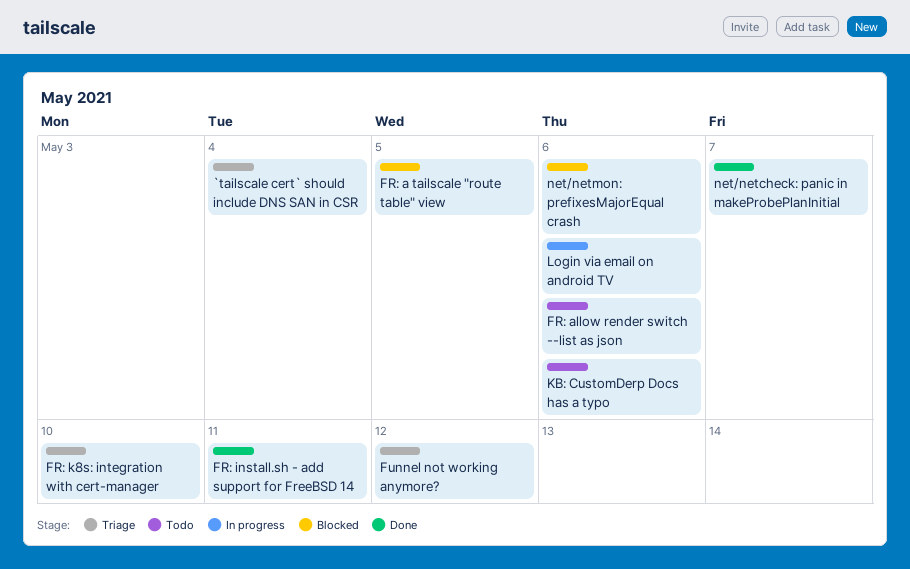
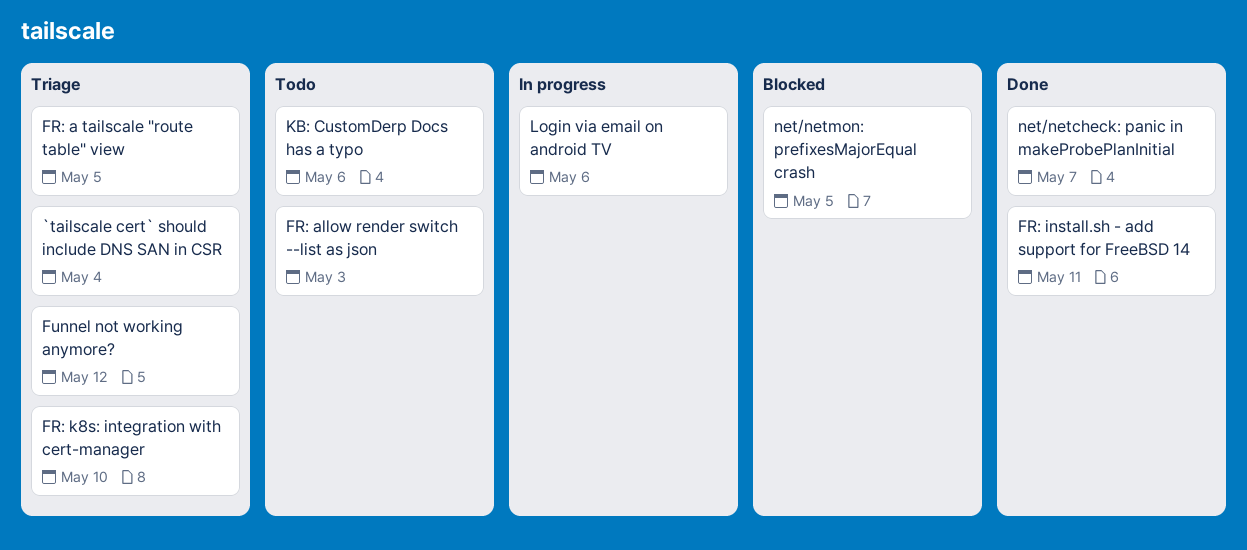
FR: a tailscale "route table" view, status: Blocked -> Triage
FR: allow render switch --list as json, due: May 6 -> May 3
net/netmon: prefixesMajorEqual crash, due: May 6 -> May 5

